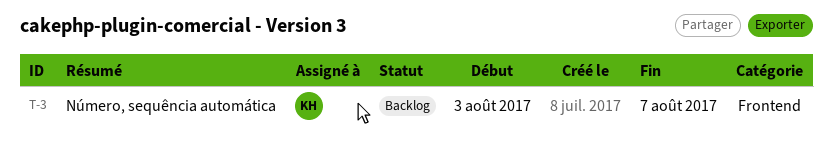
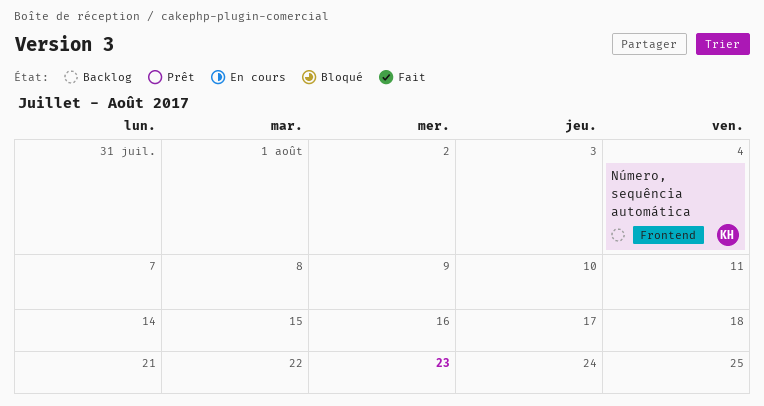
Número, sequência automática, due: Aug 7 -> Aug 4

